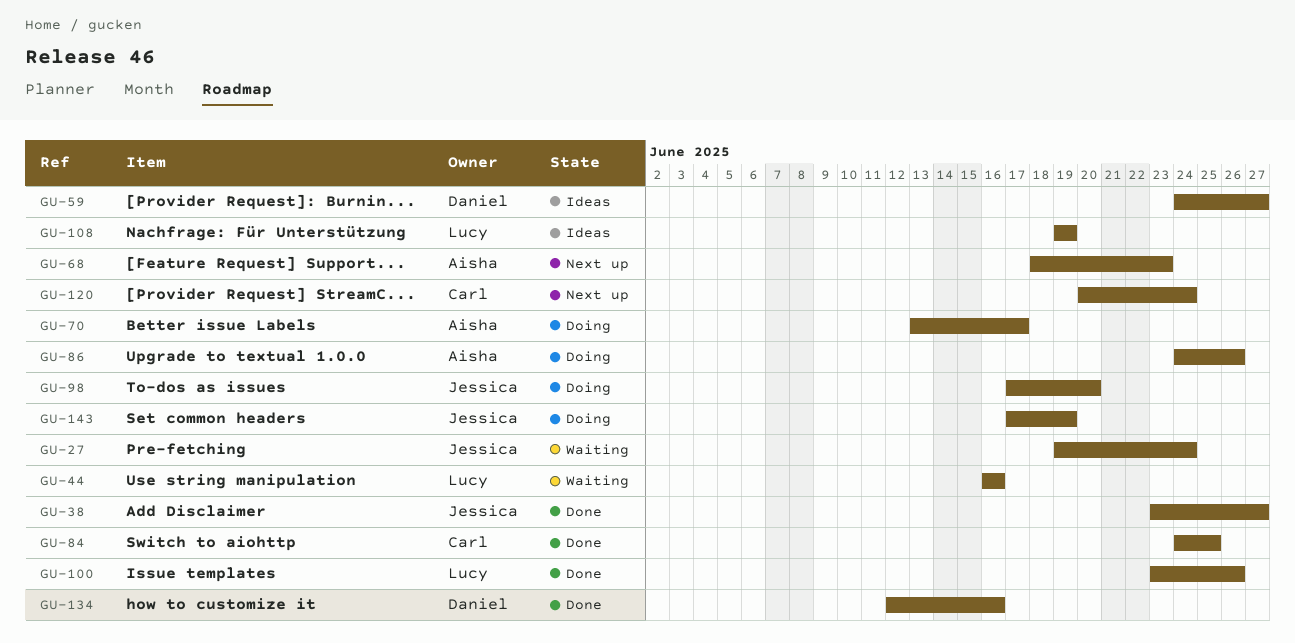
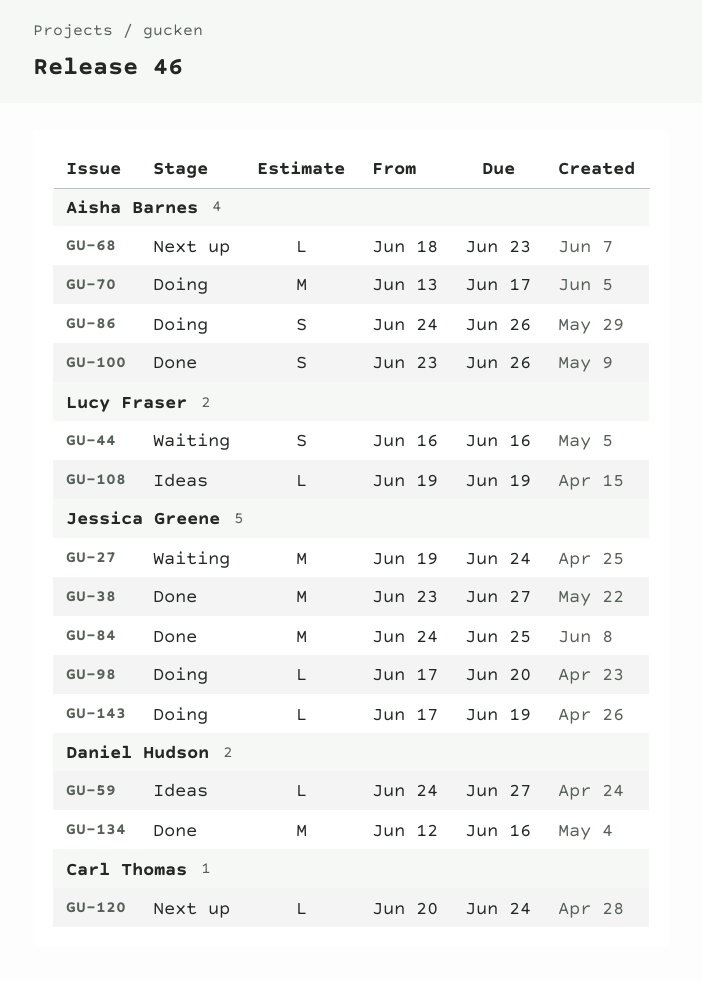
GU-84, owner: Carl Thomas -> Jessica Greene
GU-100, owner: Lucy Fraser -> Aisha Barnes

